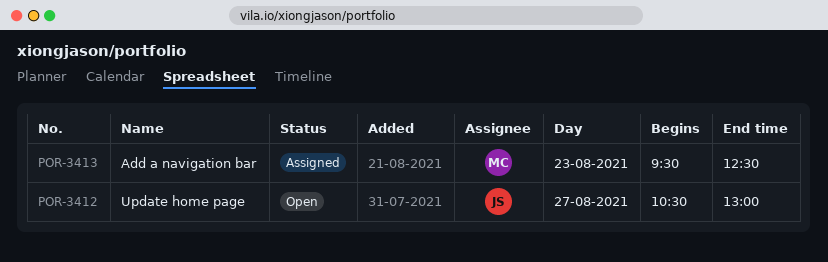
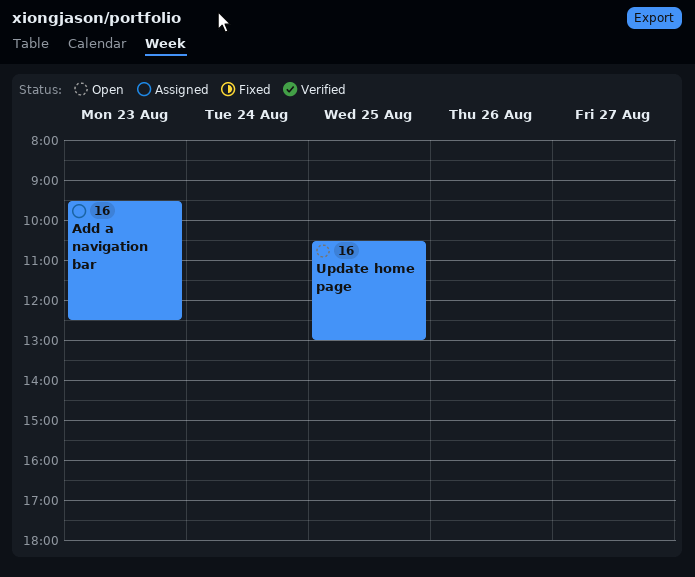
Update home page, day: Aug 27 -> Aug 25

